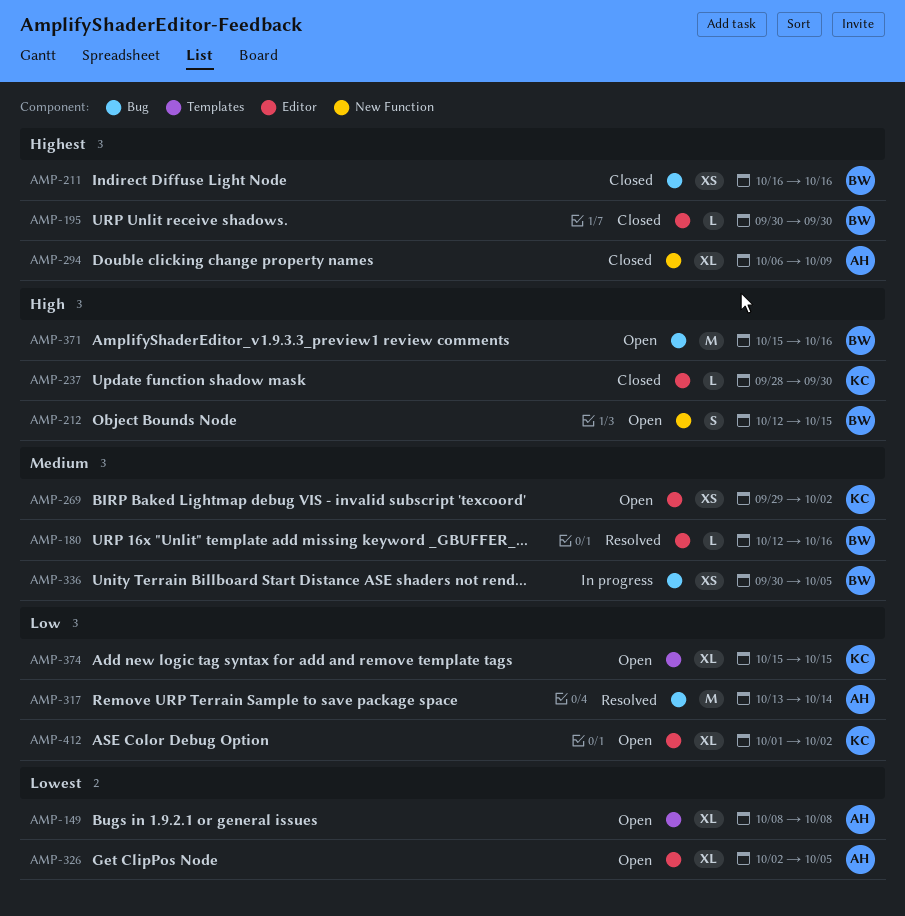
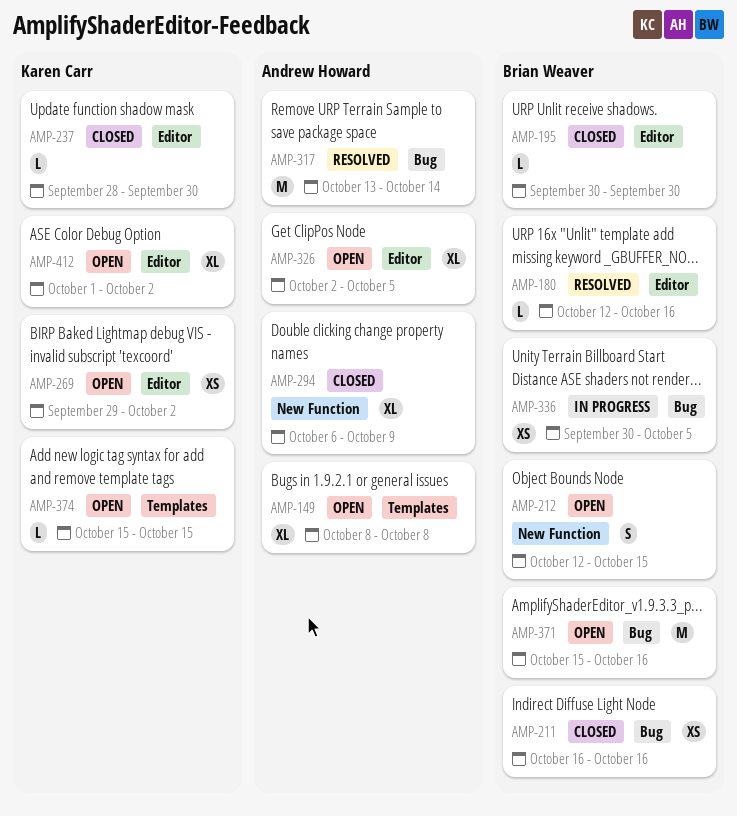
AMP-374, estimate: XL -> L

